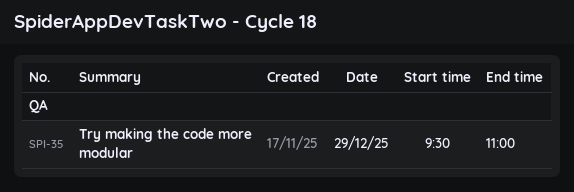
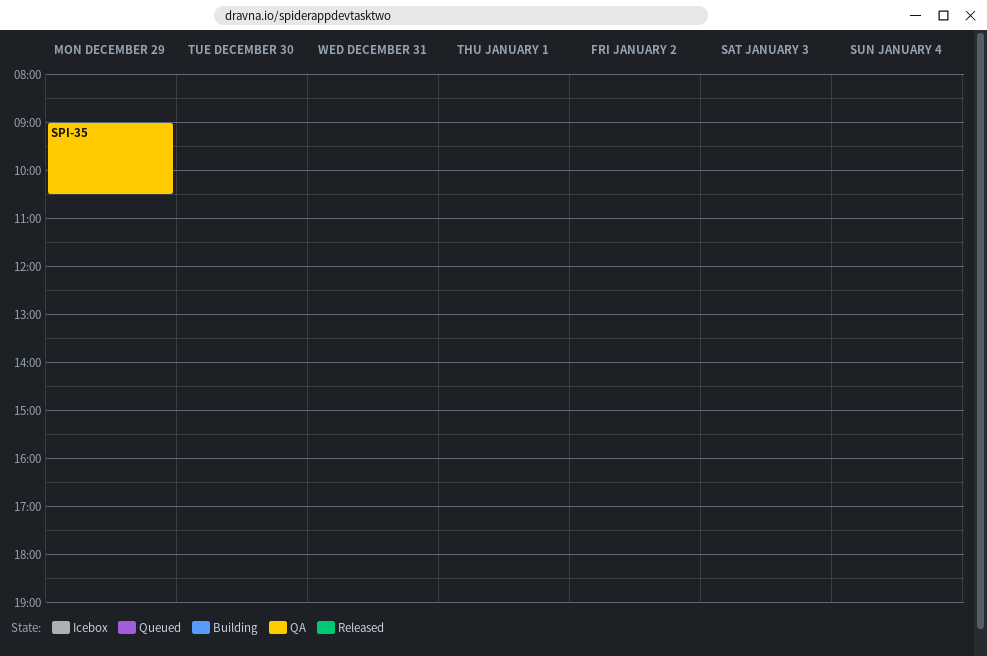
SPI-35, begins: 09:30 -> 09:00
SPI-35, ends: 11:00 -> 10:30

